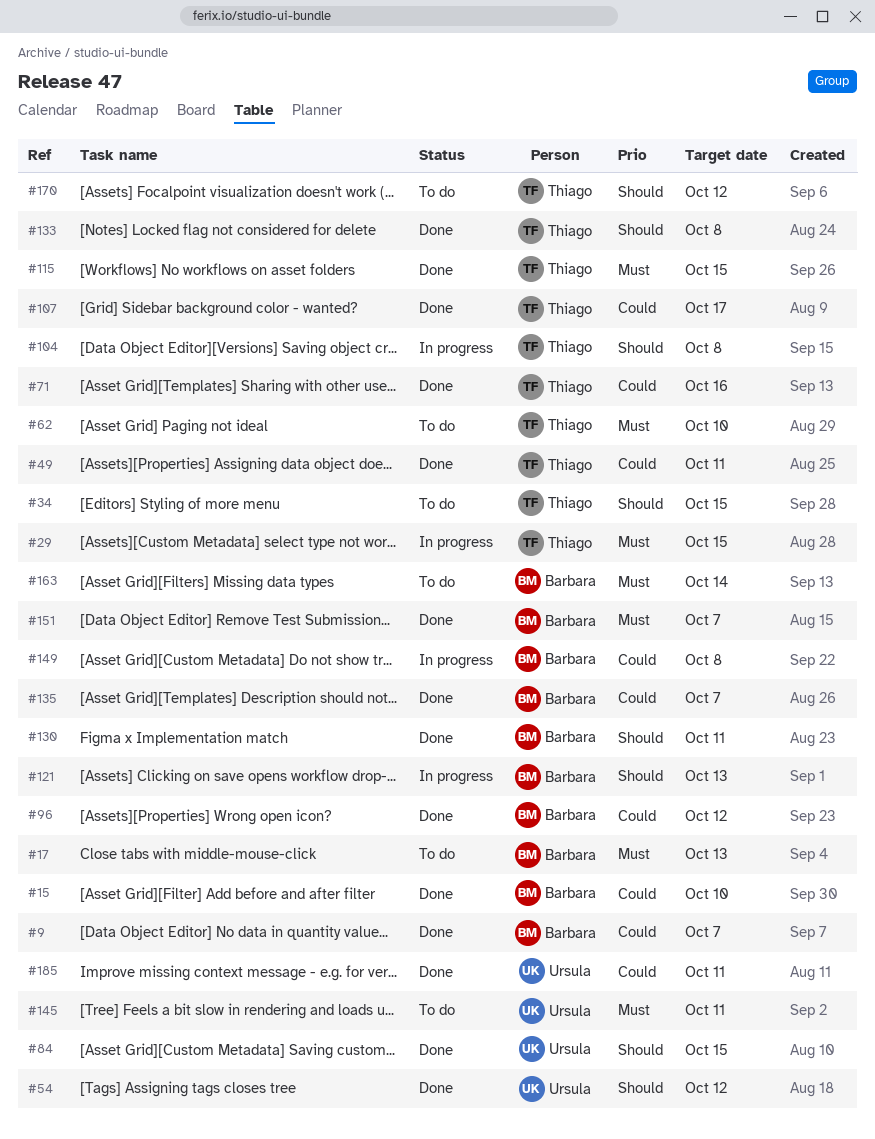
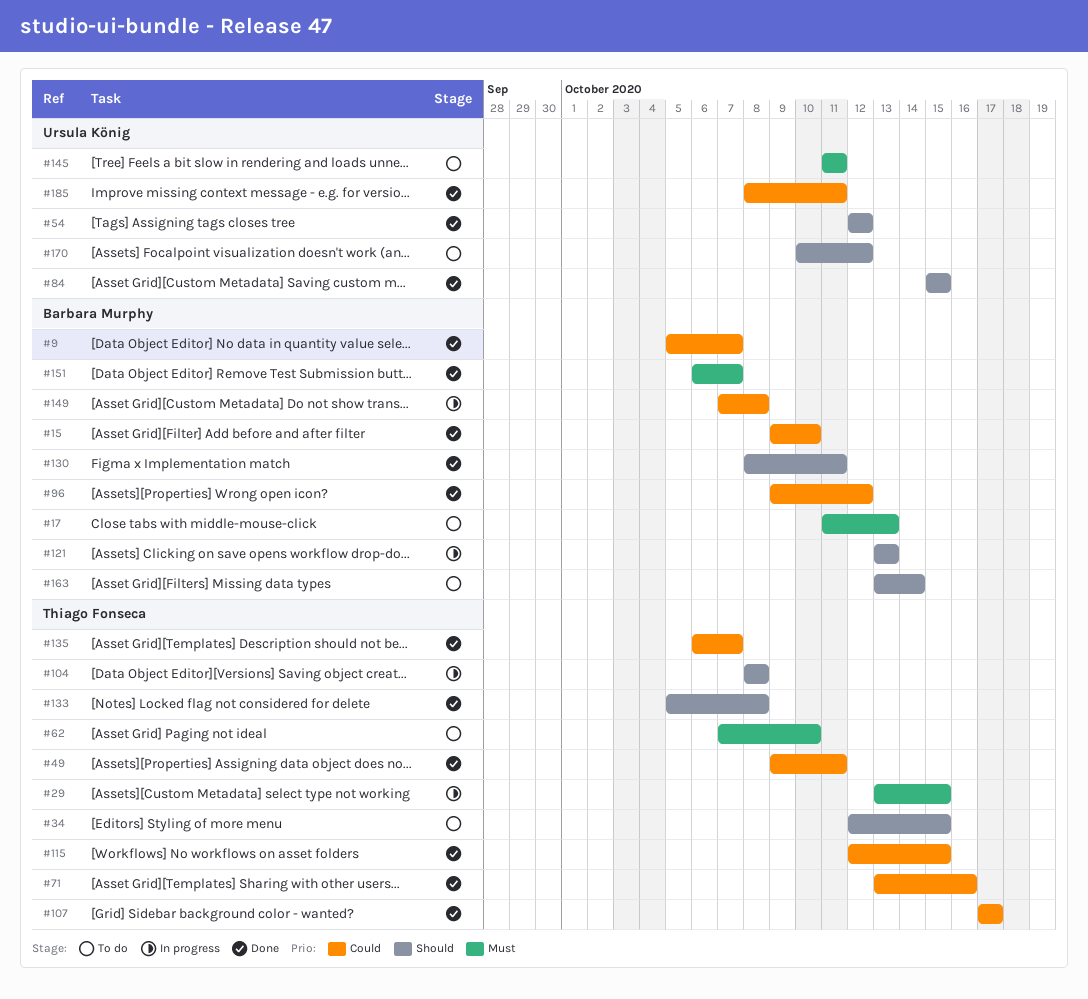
#115, priority: Must -> Could
#135, owner: Barbara Murphy -> Thiago Fonseca
#163, priority: Must -> Should
#170, owner: Thiago Fonseca -> Ursula König

